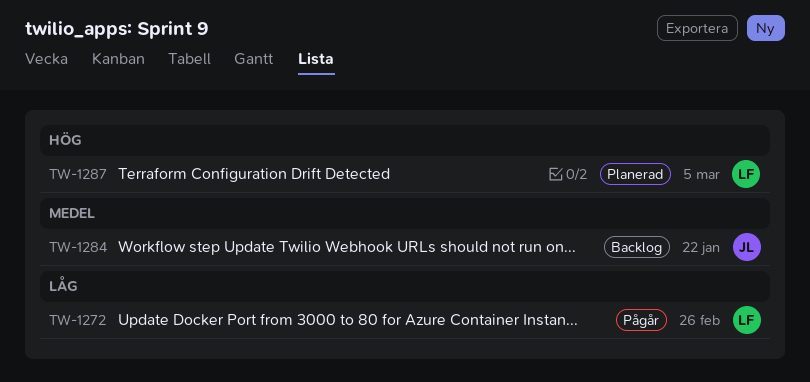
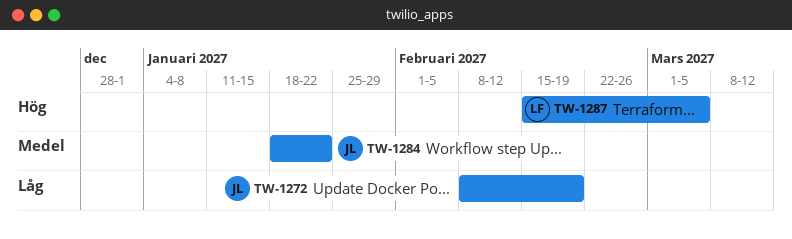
TW-1272, owner: LF -> JL
TW-1272, due: Feb 26 -> Feb 19

